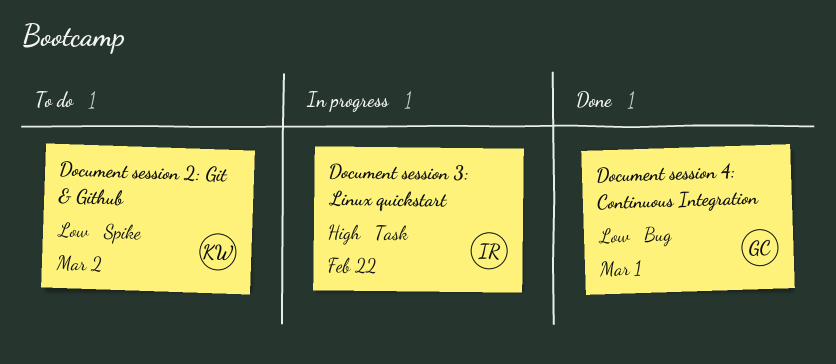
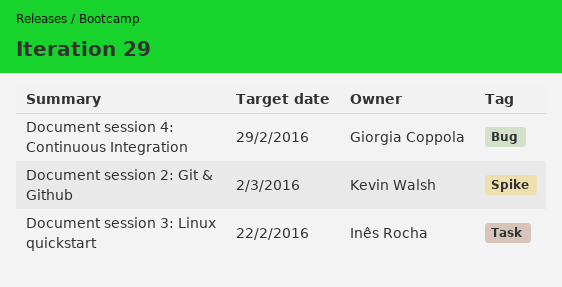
Document session 4: Continuous Integration, due: Mar 1 -> Feb 29

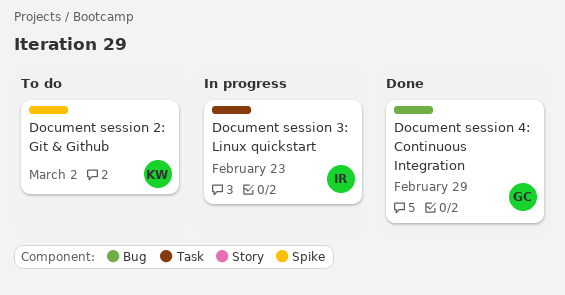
Document session 3: Linux quickstart, due: Feb 22 -> Feb 23

